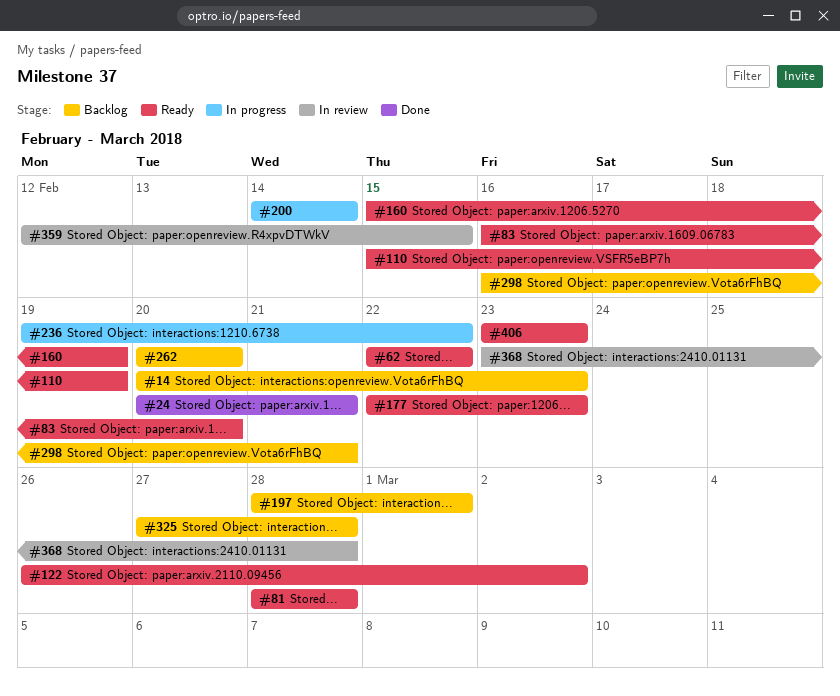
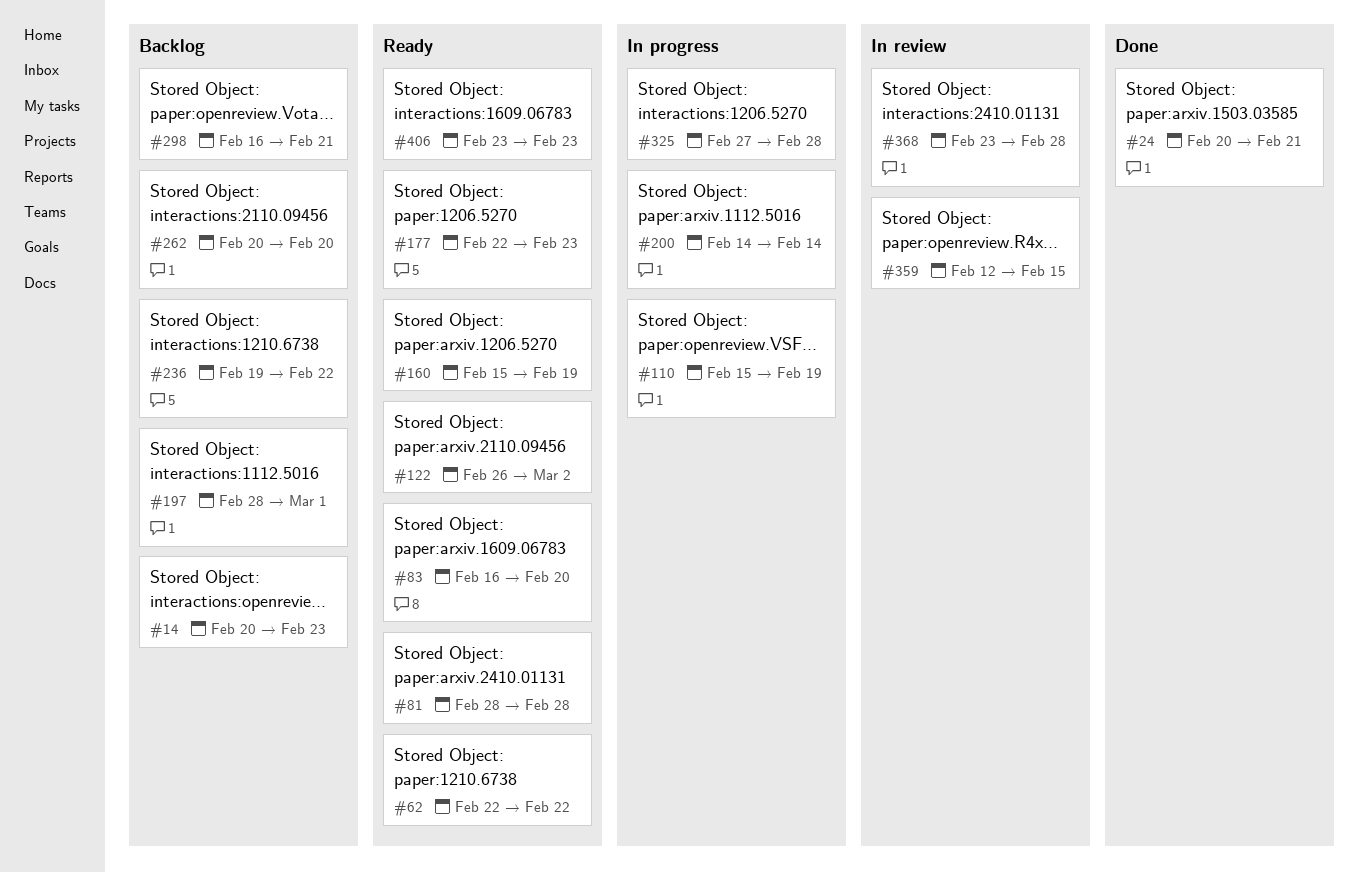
#110, status: Ready -> In progress
#236, status: In progress -> Backlog
#325, status: Backlog -> In progress

